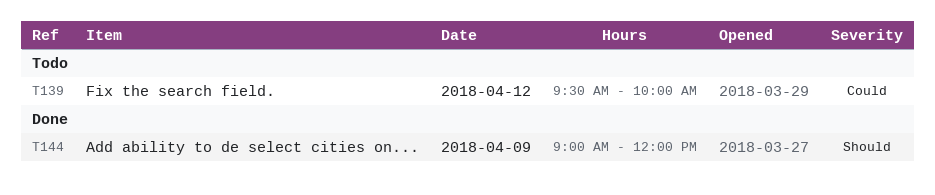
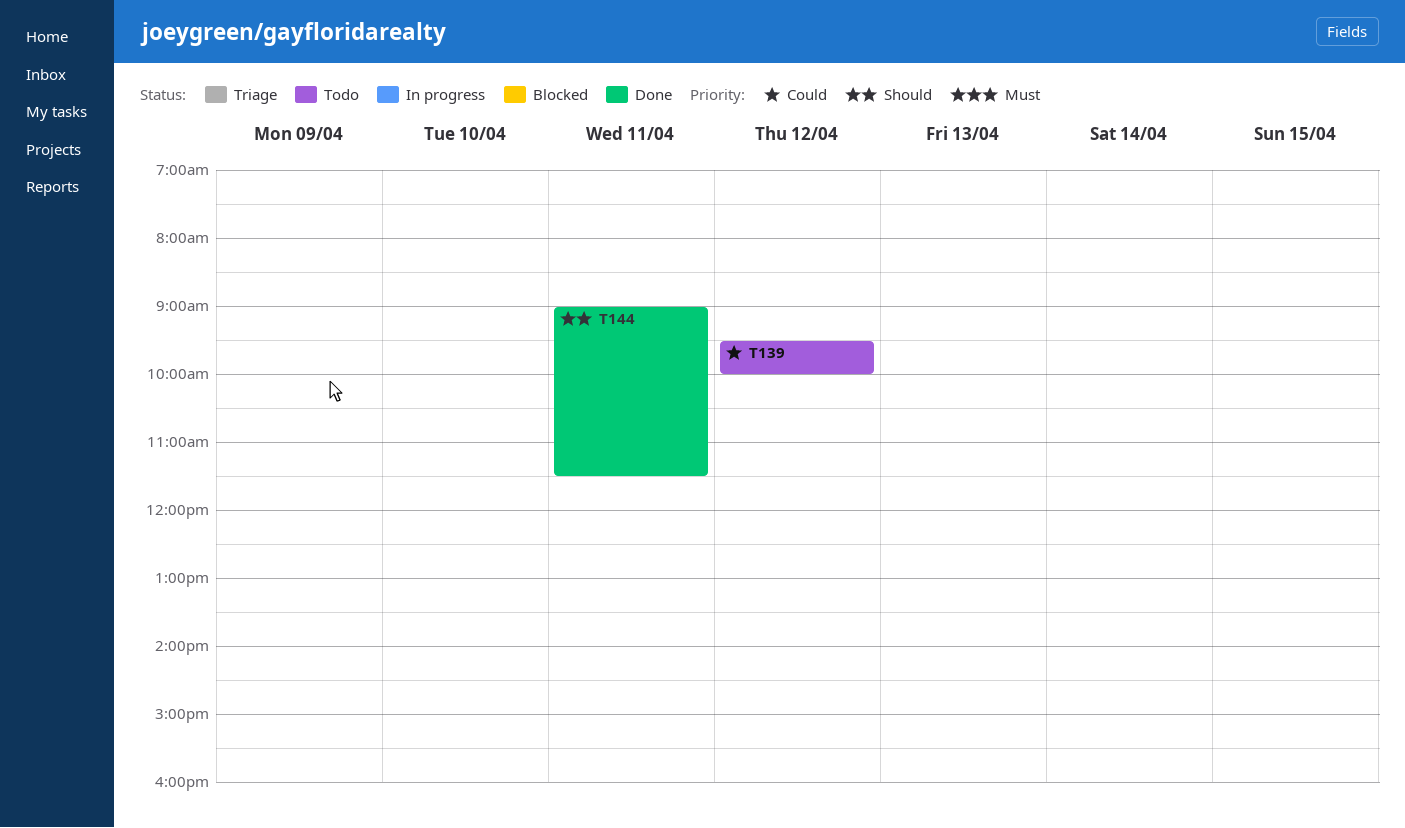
T144, day: Apr 9 -> Apr 11
T144, ends: 12:00 -> 11:30

